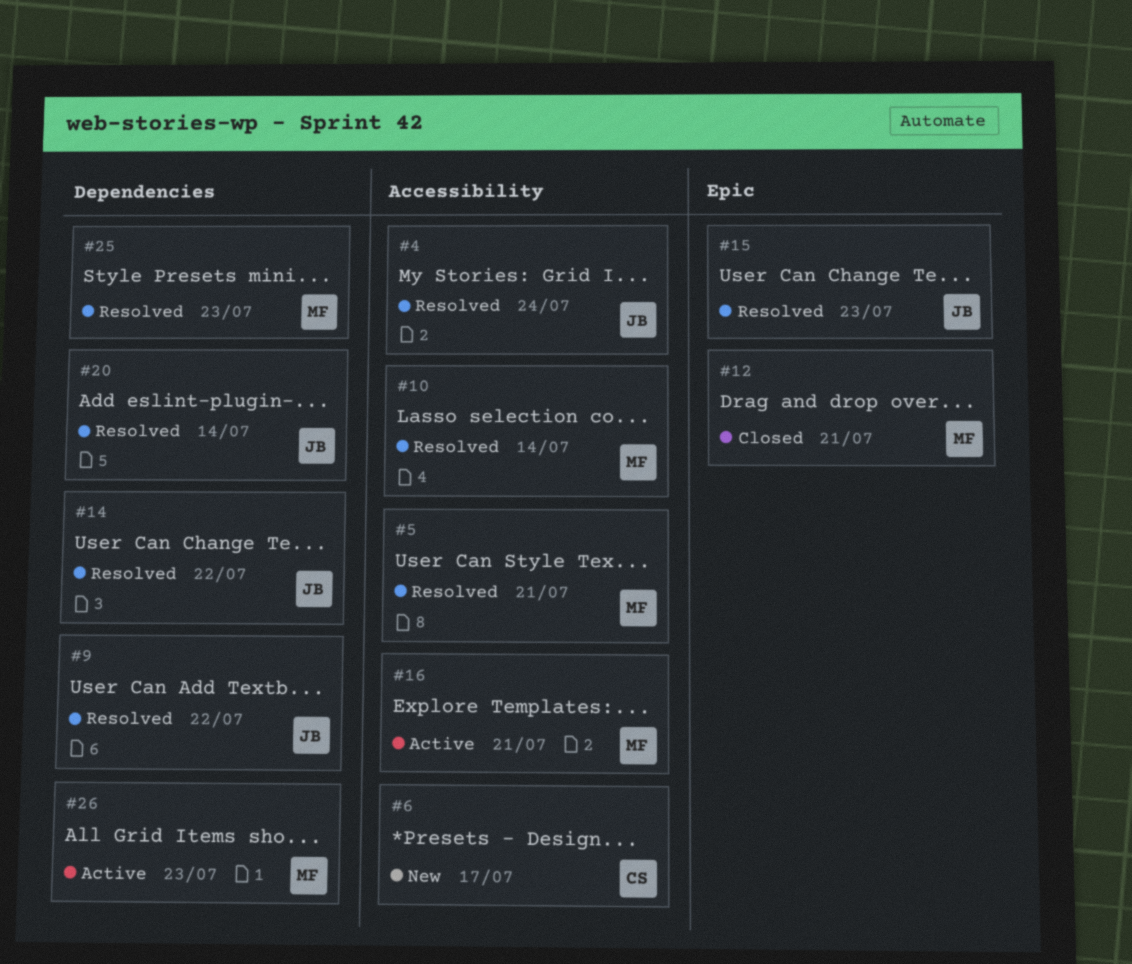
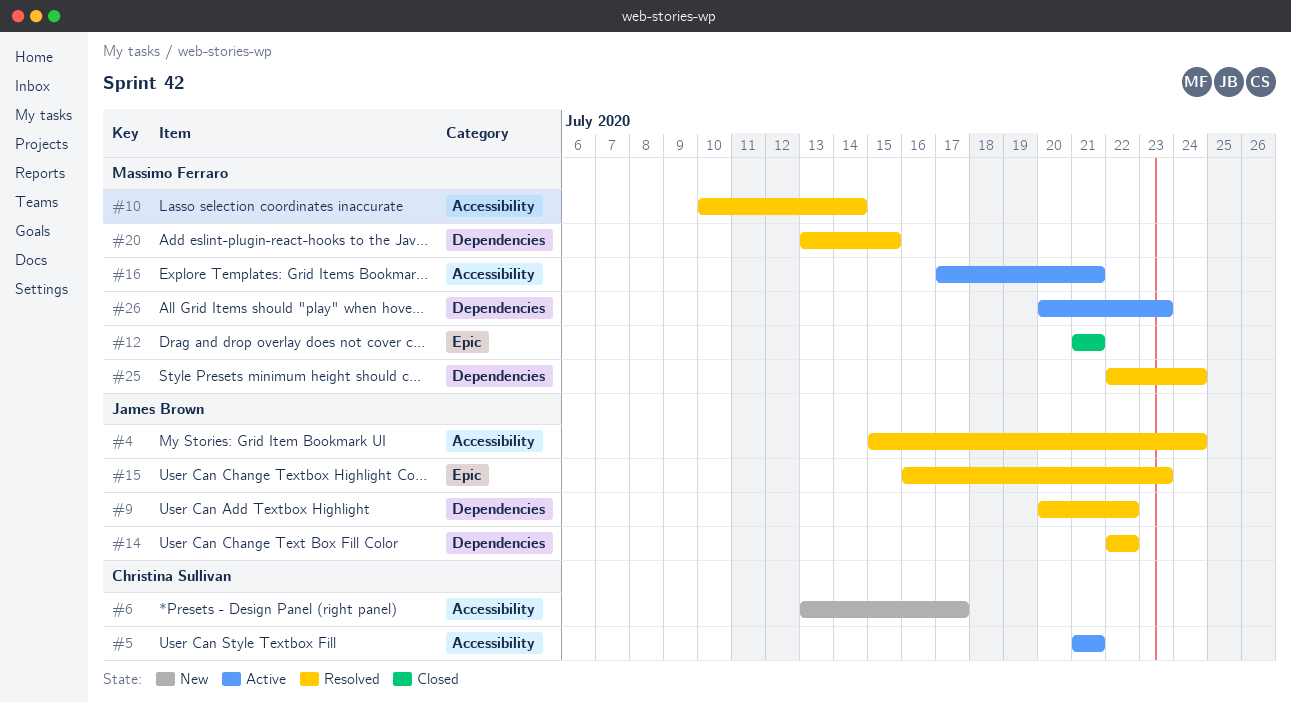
#5, status: Resolved -> Active
#5, owner: Massimo Ferraro -> Christina Sullivan
#20, owner: James Brown -> Massimo Ferraro
#20, due: Jul 14 -> Jul 15
#25, due: Jul 23 -> Jul 24

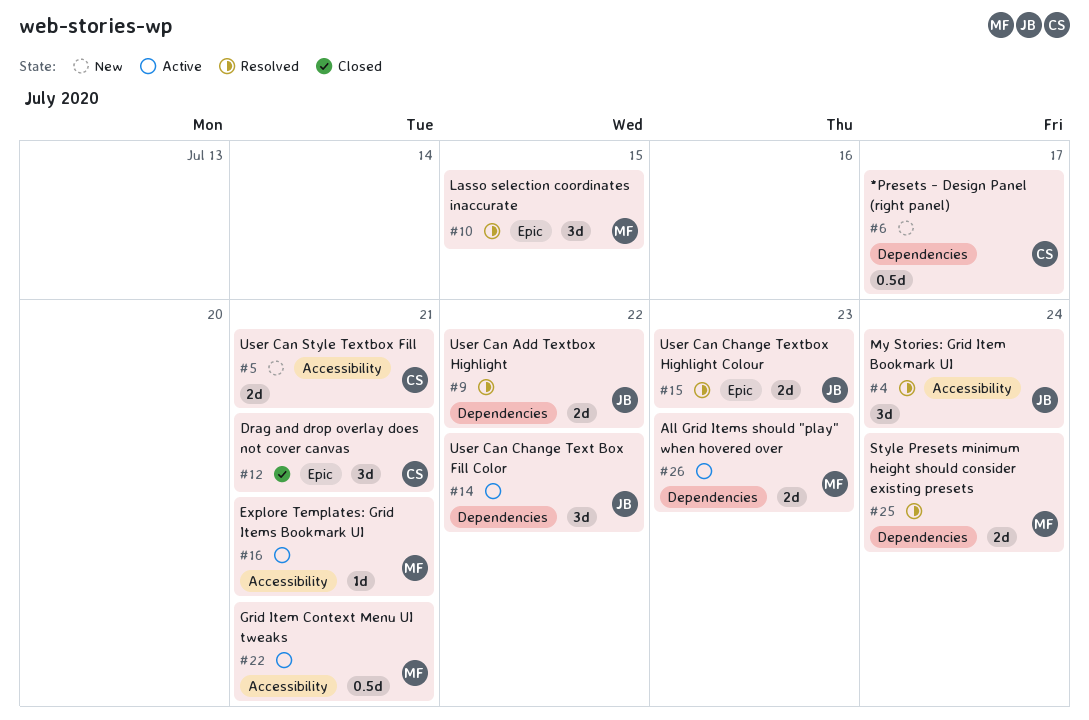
#5, status: Active -> New
#6, label: Accessibility -> Dependencies
#10, label: Accessibility -> Epic
#10, due: Jul 14 -> Jul 15
#12, owner: Massimo Ferraro -> Christina Sullivan
#14, status: Resolved -> Active
#20: present -> none
#22: none -> present

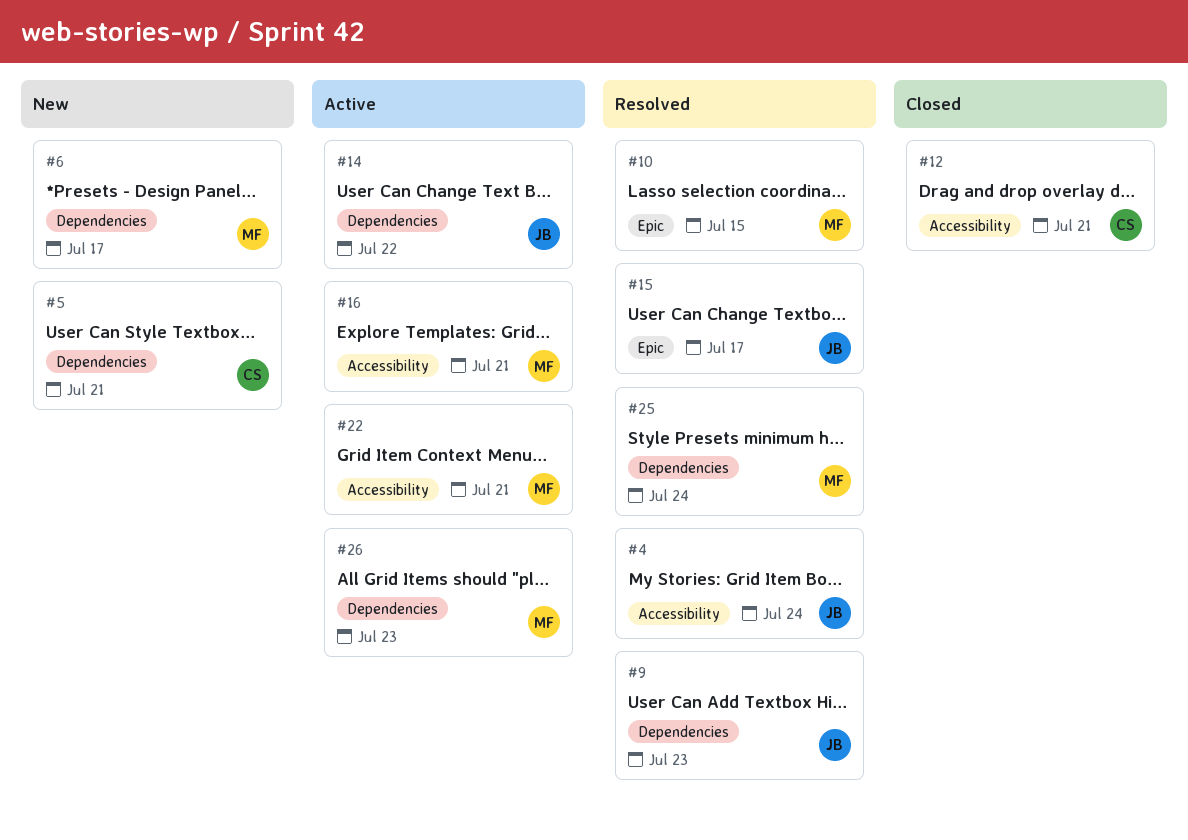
#5, label: Accessibility -> Dependencies
#6, owner: CS -> MF
#9, due: Jul 22 -> Jul 23
#12, label: Epic -> Accessibility
#15, due: Jul 23 -> Jul 17

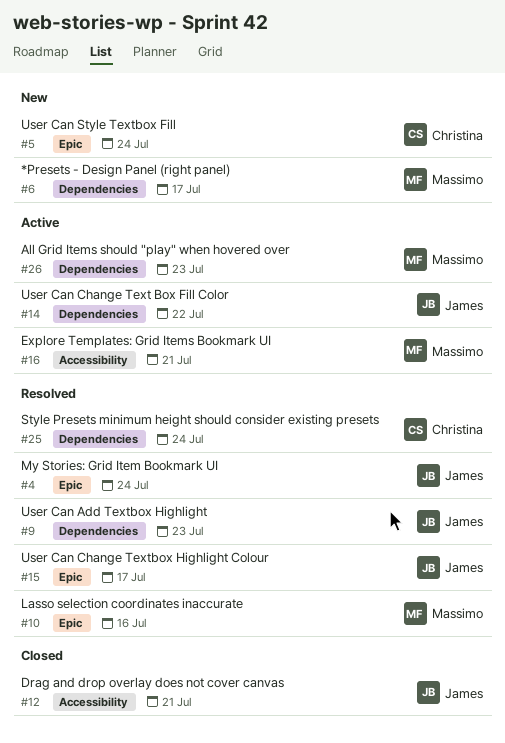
#4, label: Accessibility -> Epic
#5, label: Dependencies -> Epic
#5, due: Jul 21 -> Jul 24
#10, due: Jul 15 -> Jul 16
#12, owner: Christina -> James
#22: present -> none
#25, owner: Massimo -> Christina

